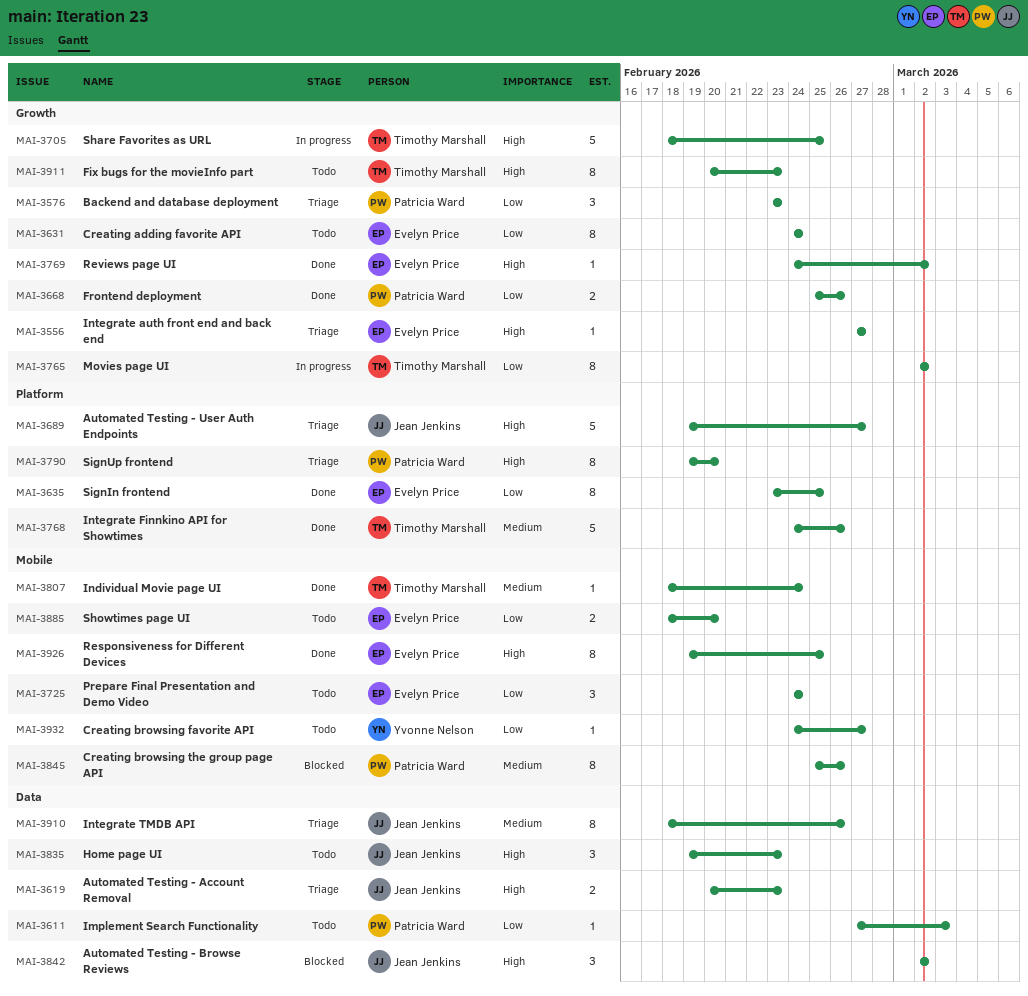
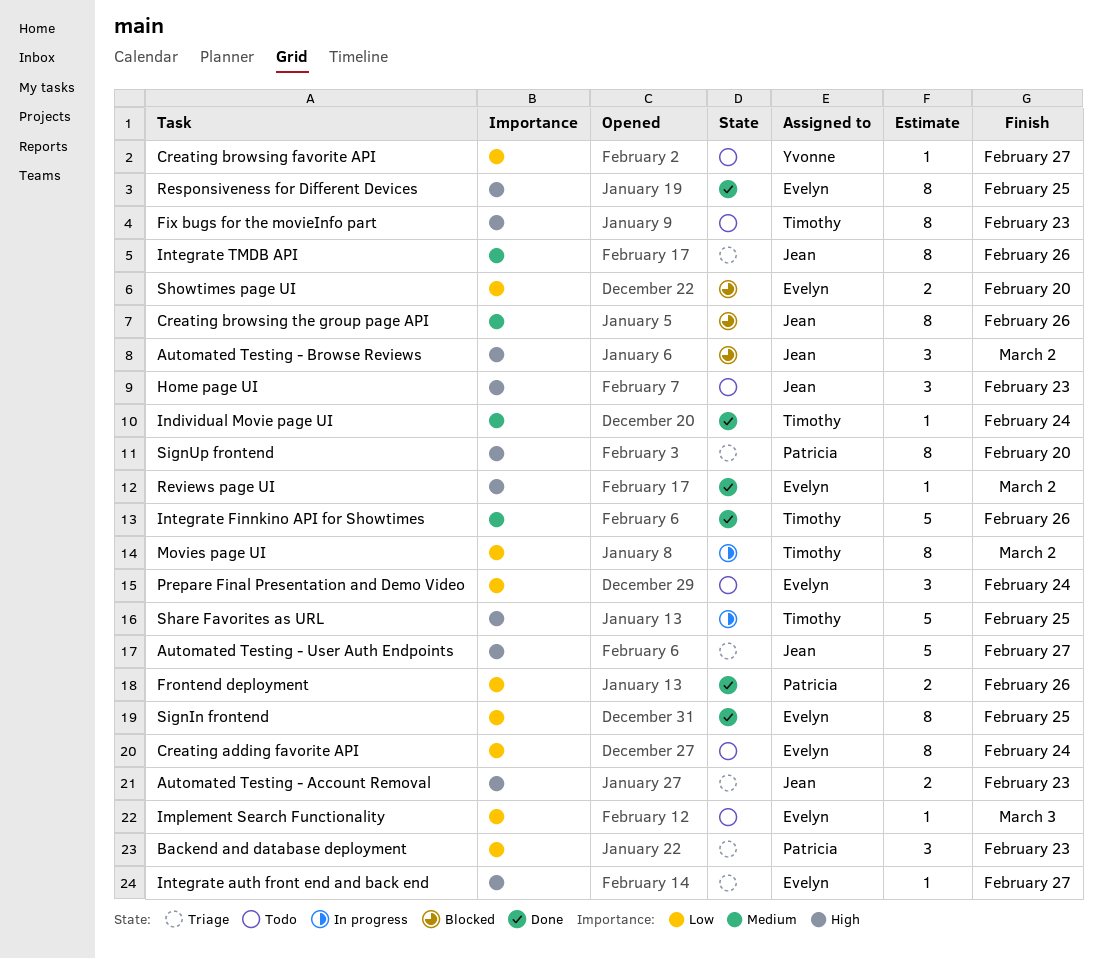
Creating browsing the group page API, owner: Patricia Ward -> Jean Jenkins
Implement Search Functionality, owner: Patricia Ward -> Evelyn Price
Showtimes page UI, status: Todo -> Blocked

